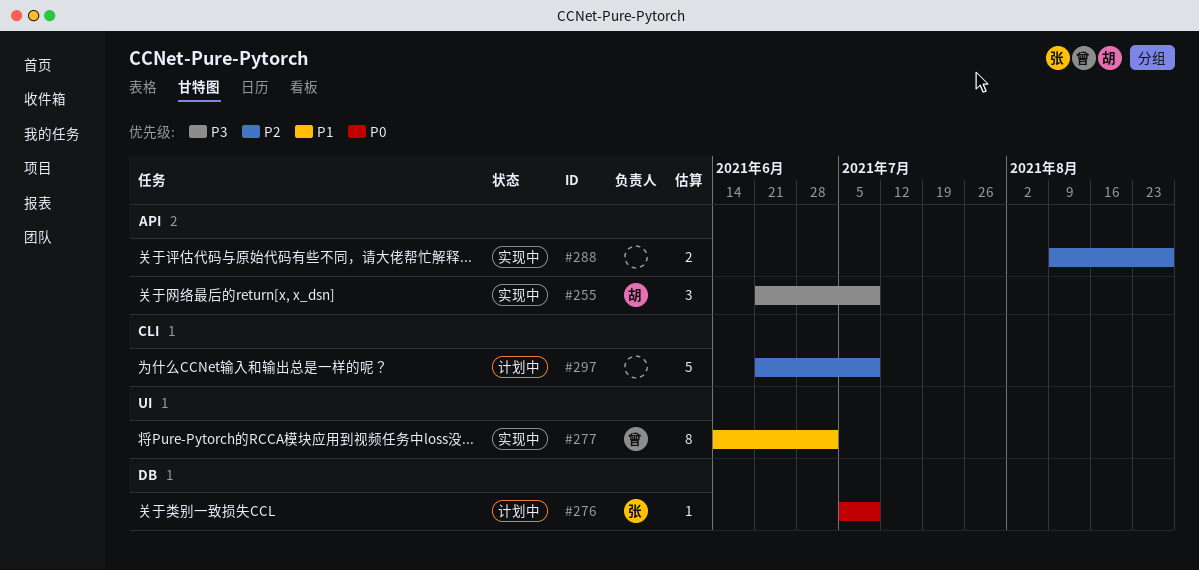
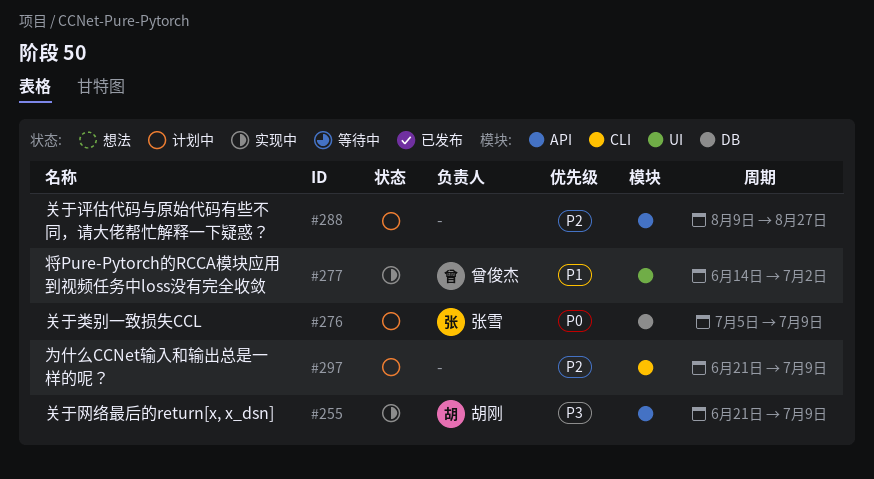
#288, status: 实现中 -> 计划中

